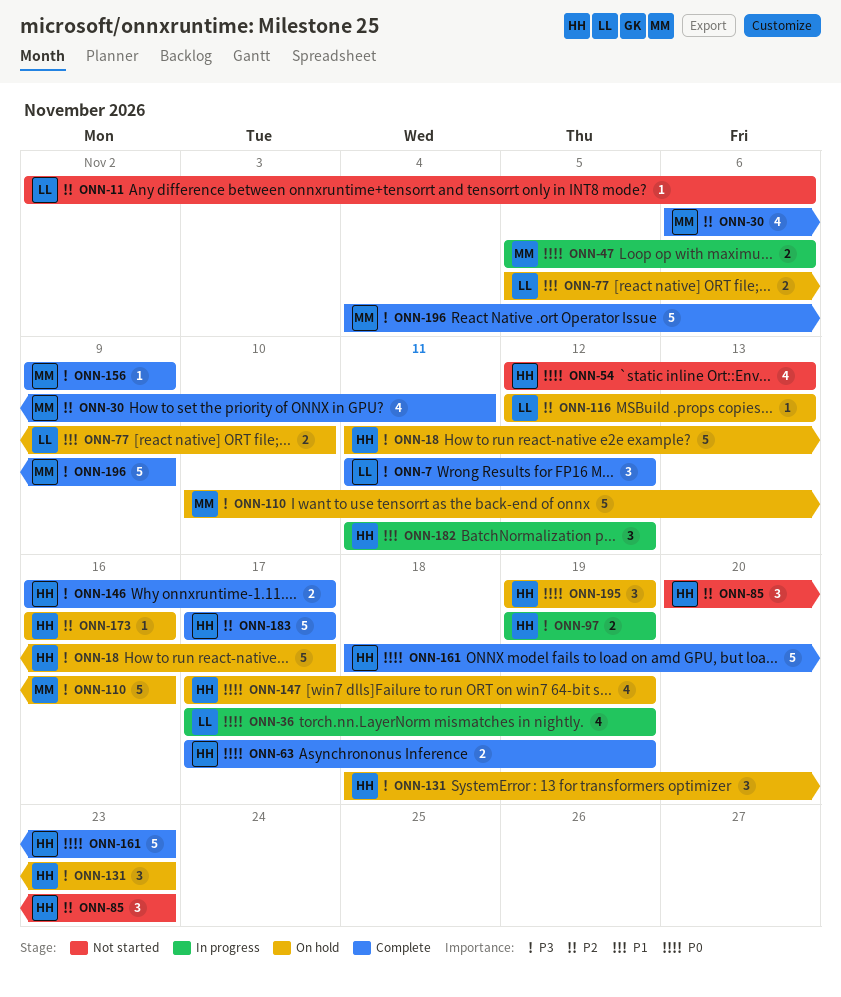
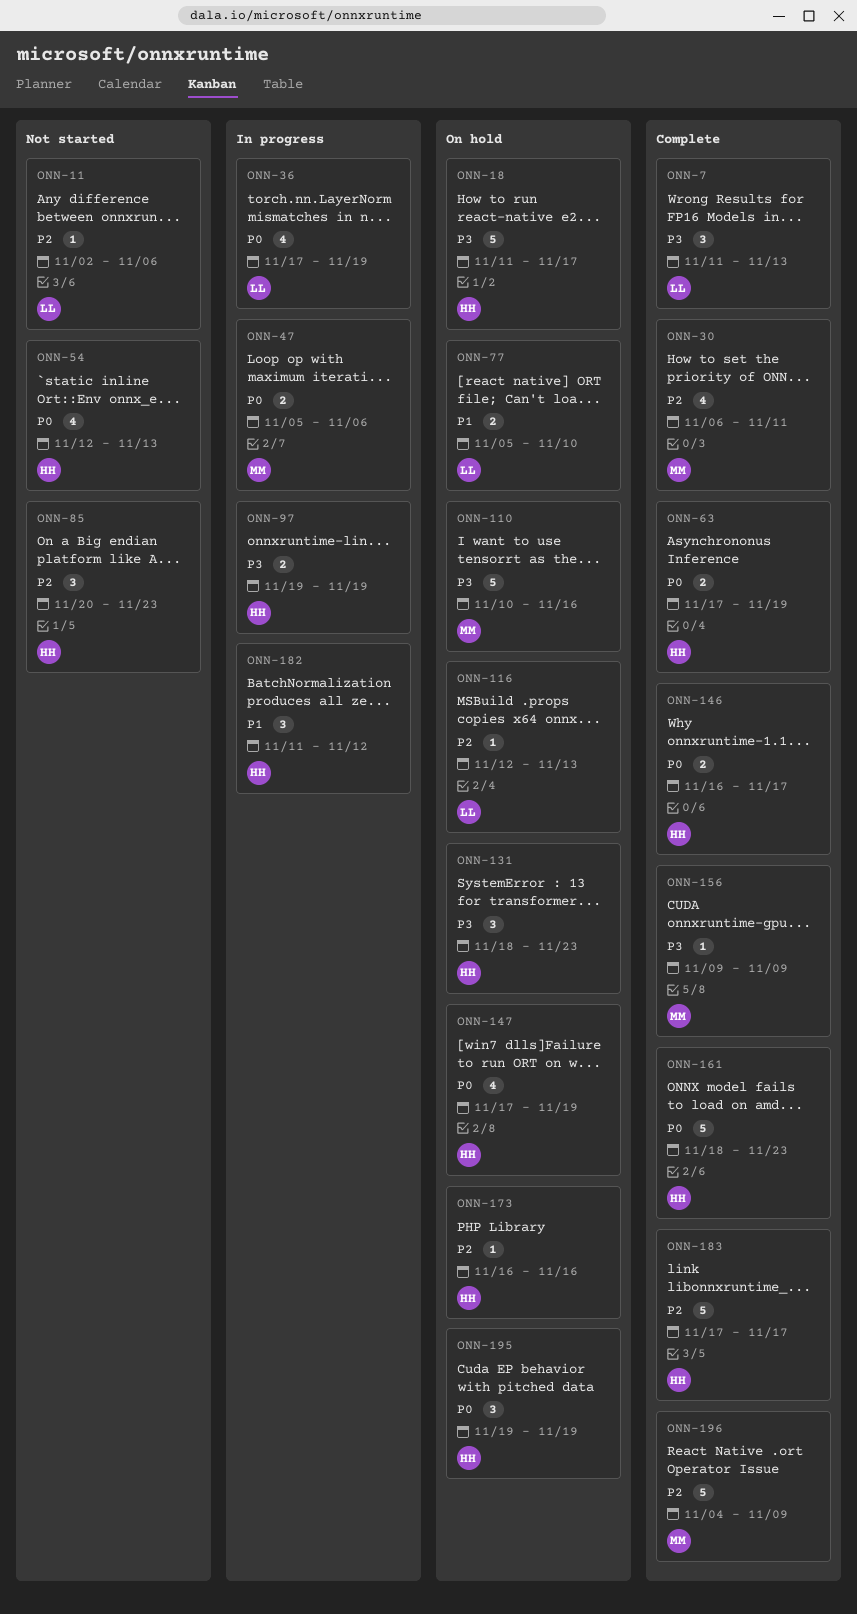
ONN-7, due: Nov 12 -> Nov 13
ONN-146, priority: P3 -> P0
ONN-196, priority: P3 -> P2

